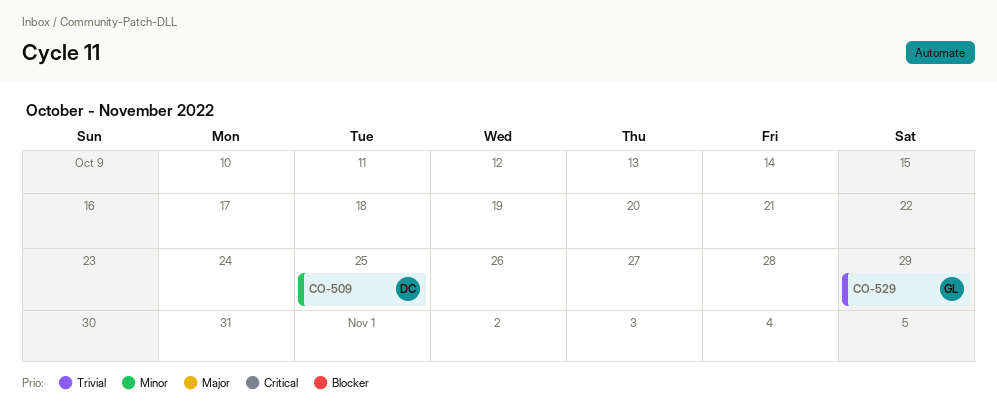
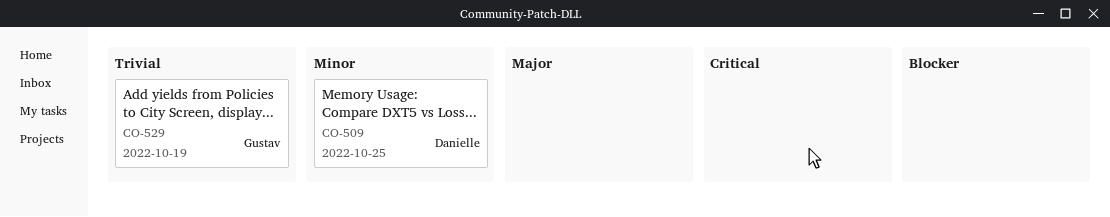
CO-529, due: Oct 29 -> Oct 19

